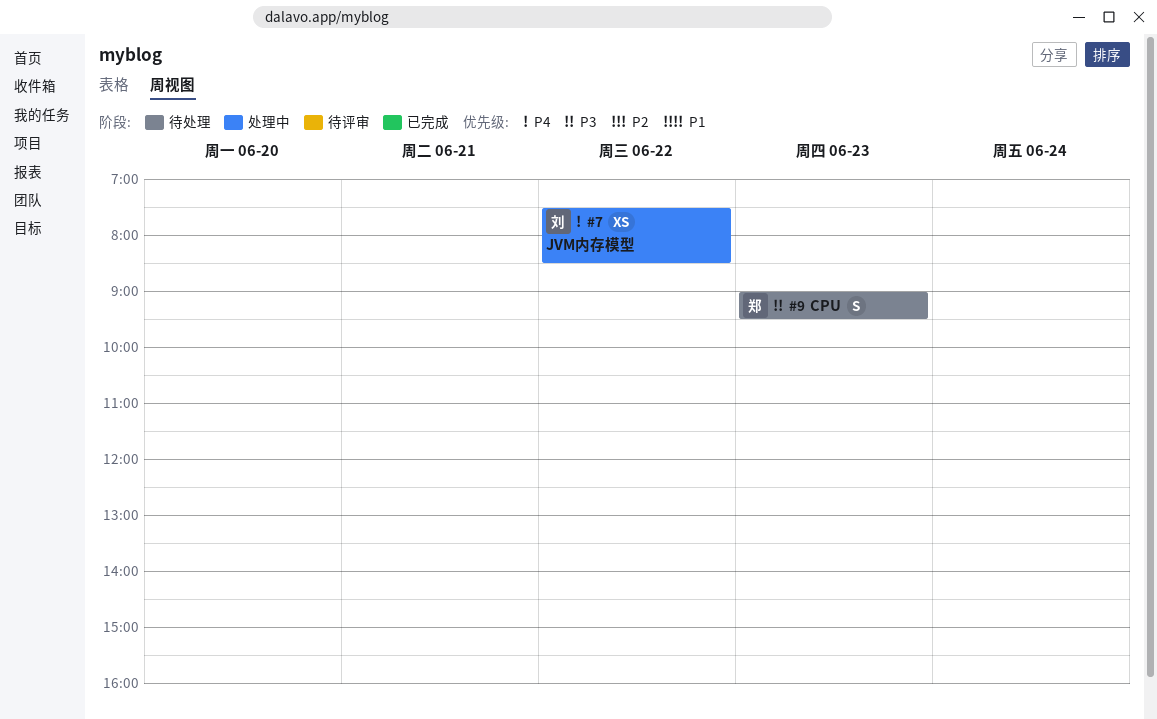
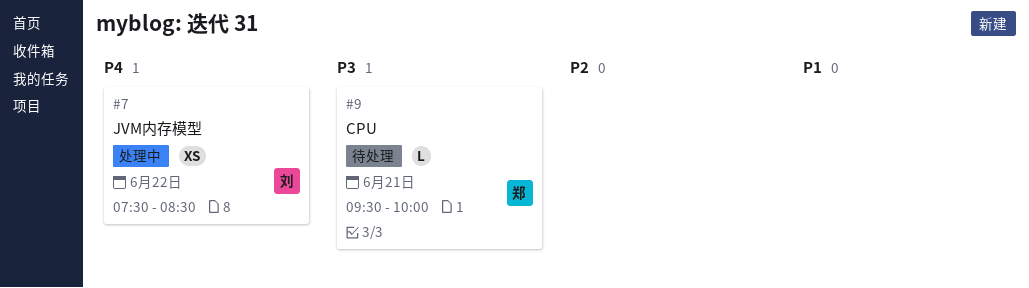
#9, estimate: S -> L
#9, day: Jun 23 -> Jun 21
#9, begins: 09:00 -> 09:30
#9, ends: 09:30 -> 10:00

